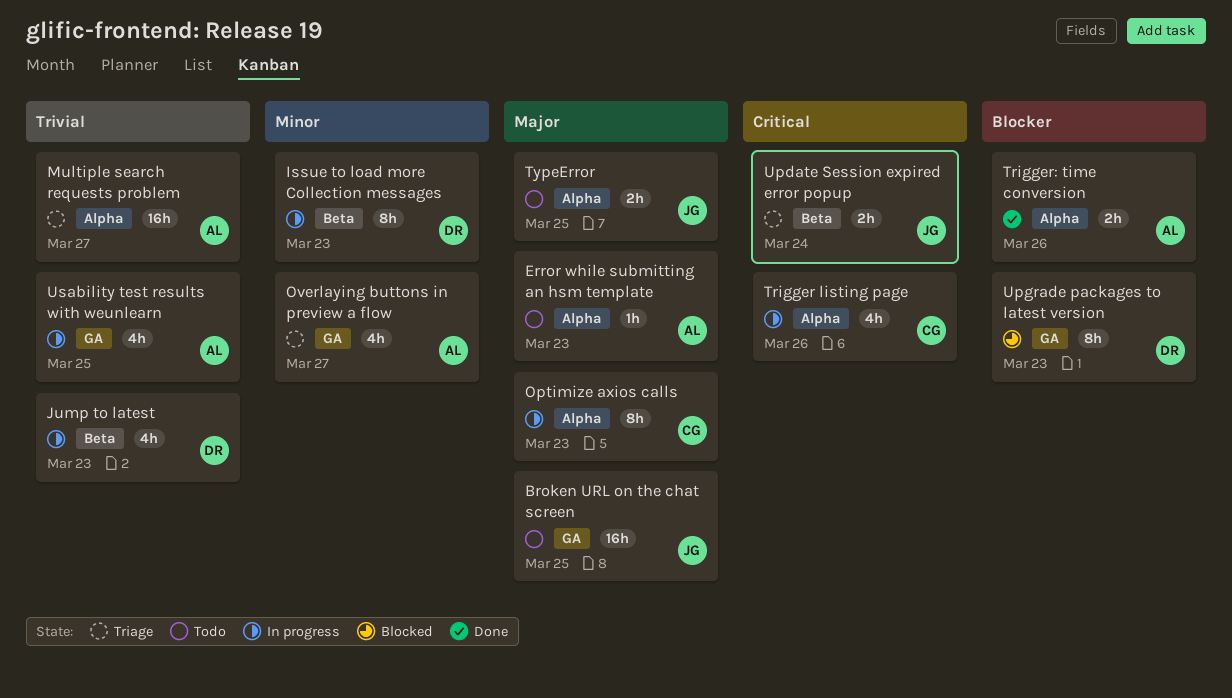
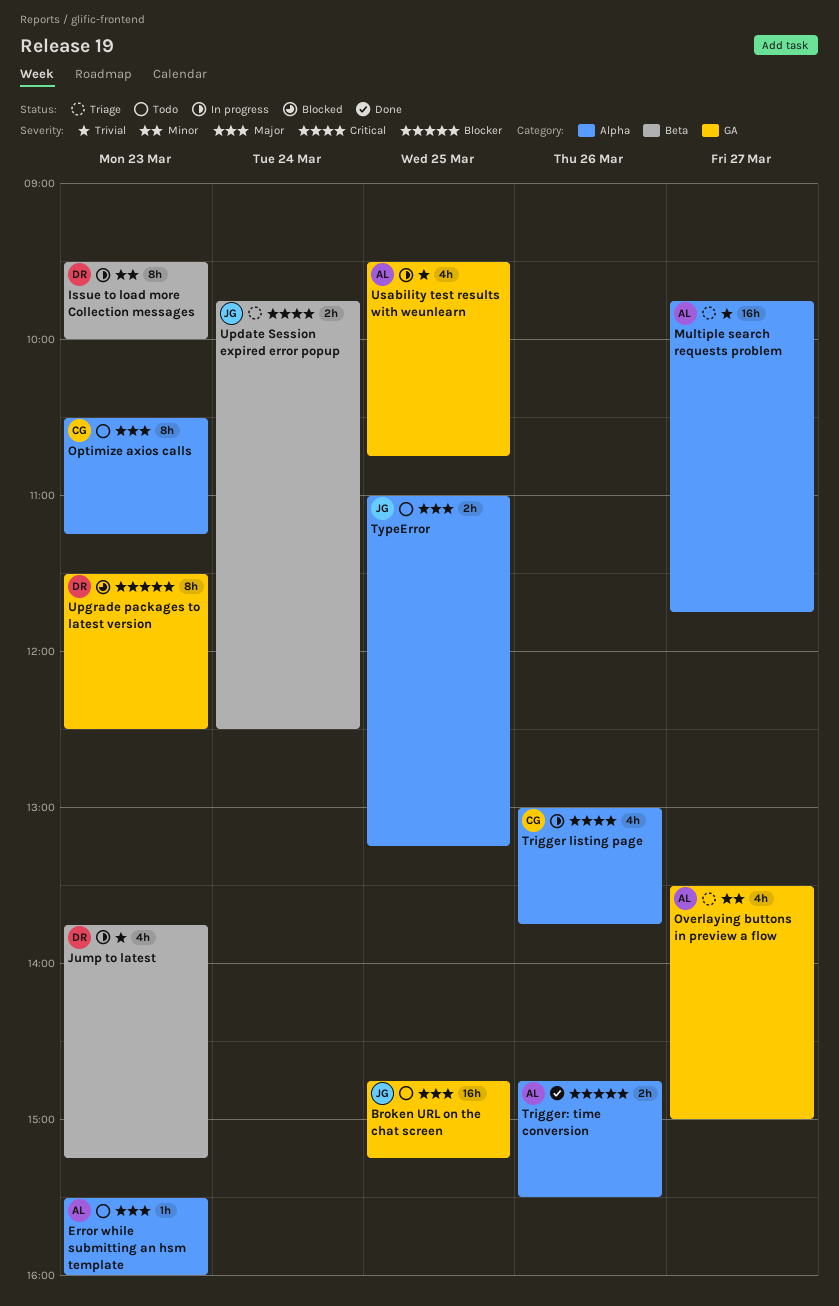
Optimize axios calls, status: In progress -> Todo

